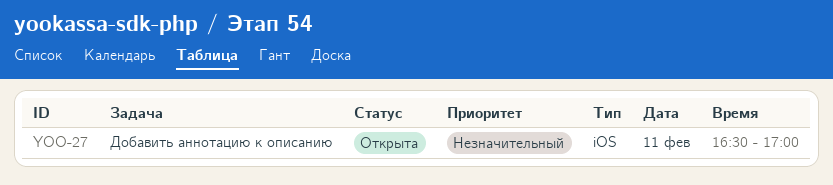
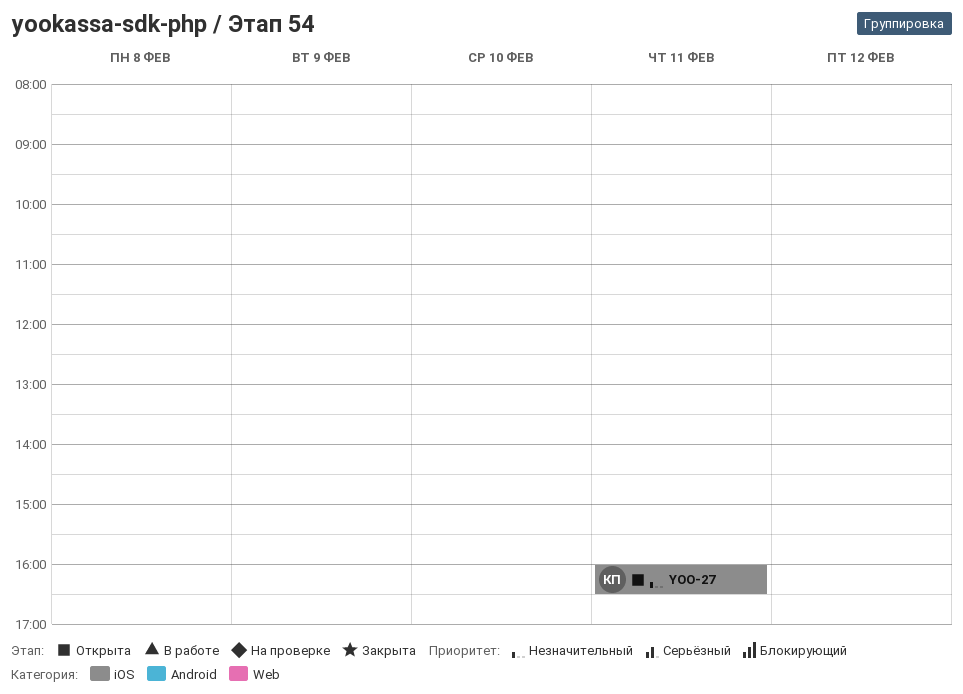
YOO-27, begins: 16:30 -> 16:00
YOO-27, ends: 17:00 -> 16:30

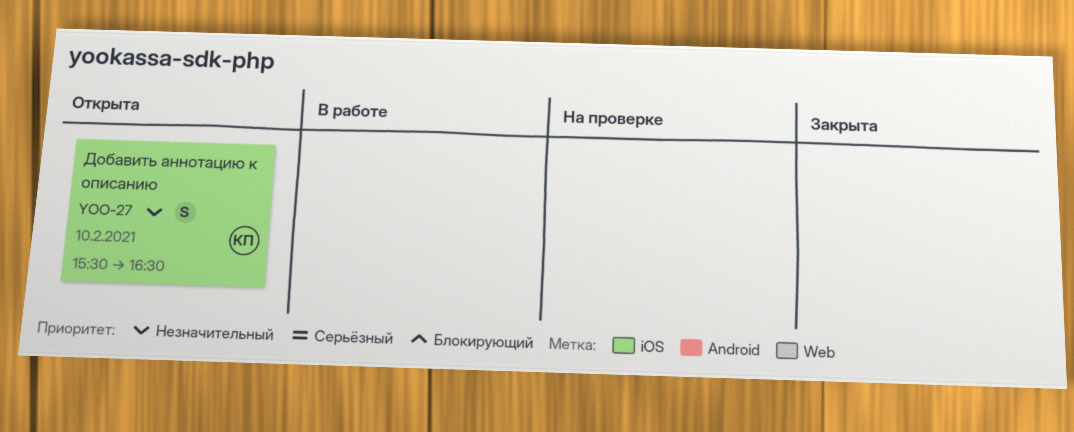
YOO-27, day: Feb 11 -> Feb 10
YOO-27, begins: 16:00 -> 15:30

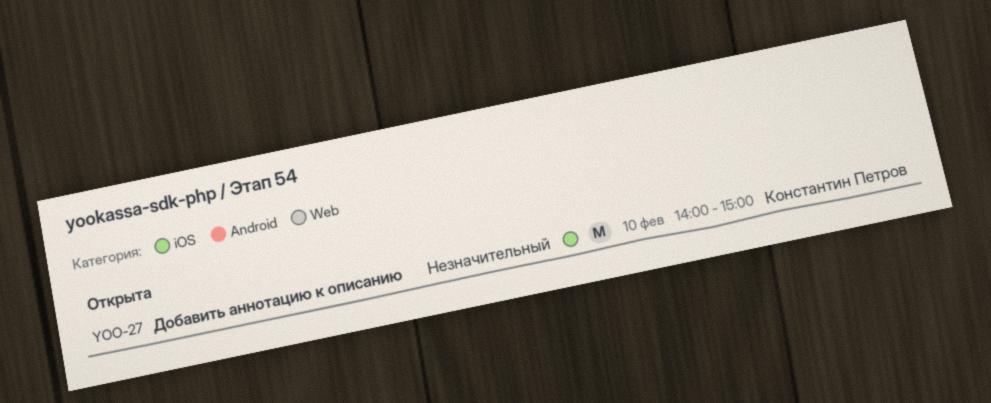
YOO-27, estimate: S -> M
YOO-27, begins: 15:30 -> 14:00
YOO-27, ends: 16:30 -> 15:00

